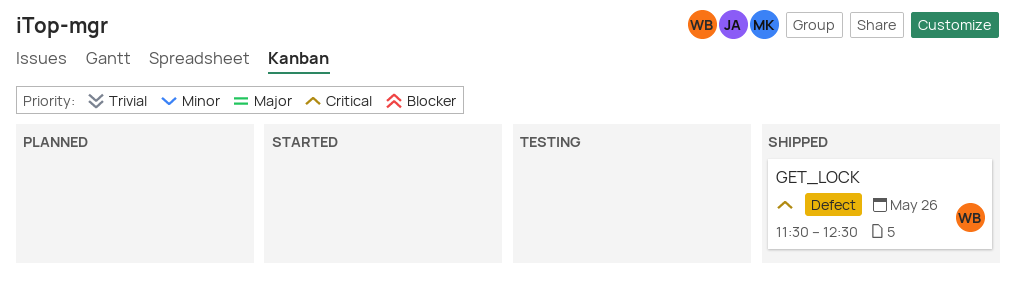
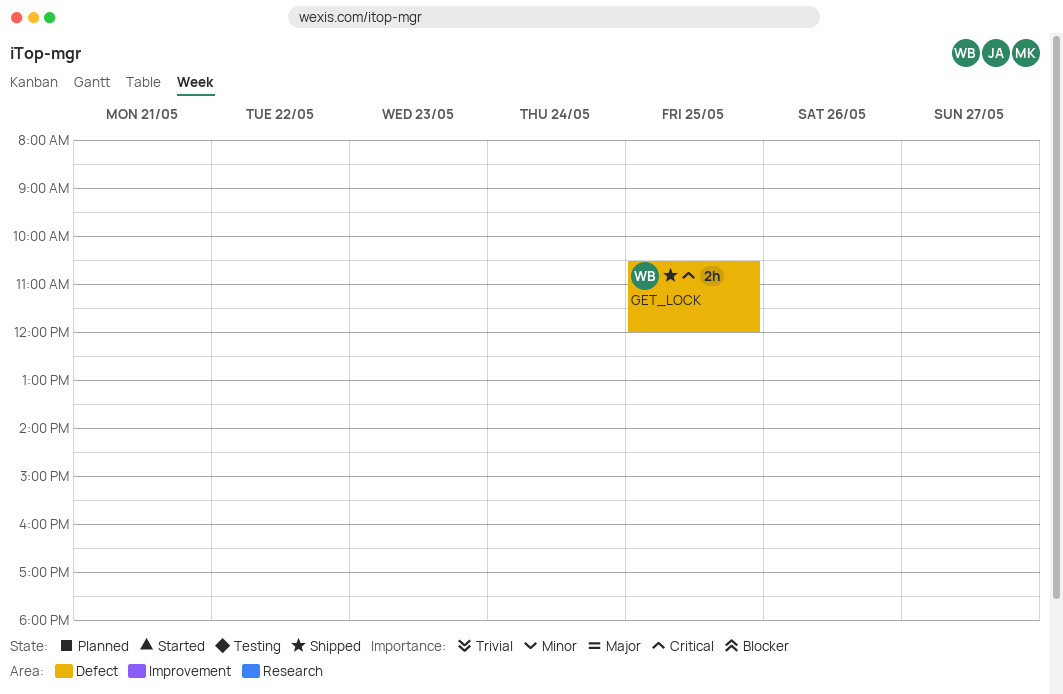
GET_LOCK, day: May 26 -> May 25
GET_LOCK, begins: 11:30 -> 10:30
GET_LOCK, ends: 12:30 -> 12:00

